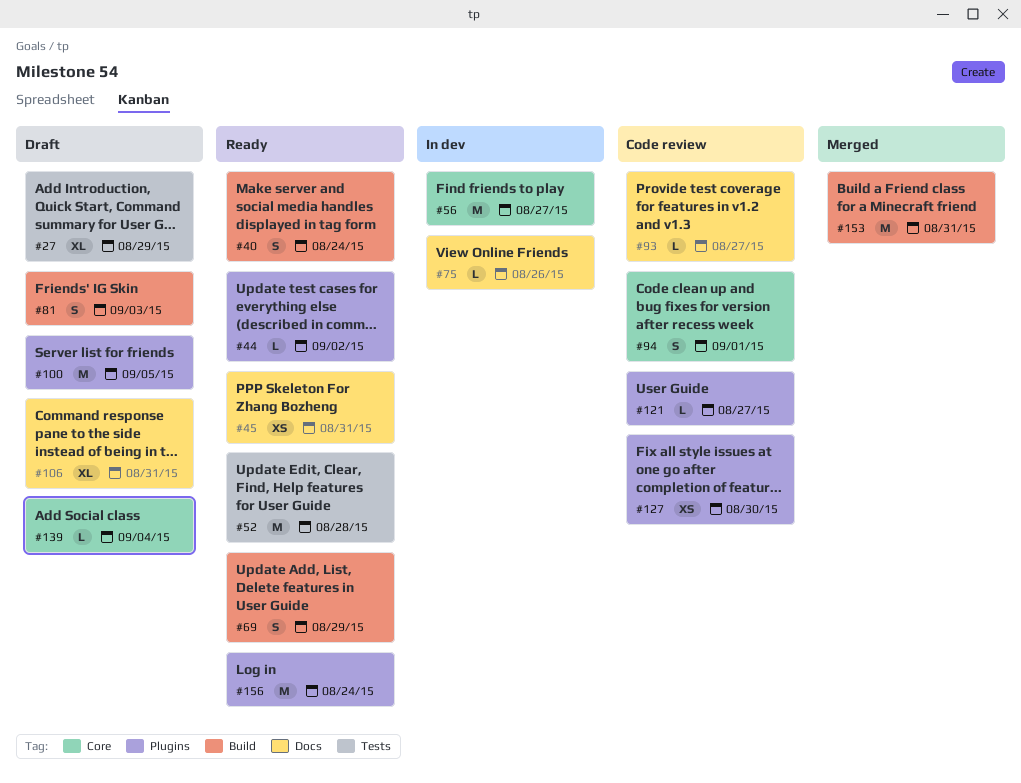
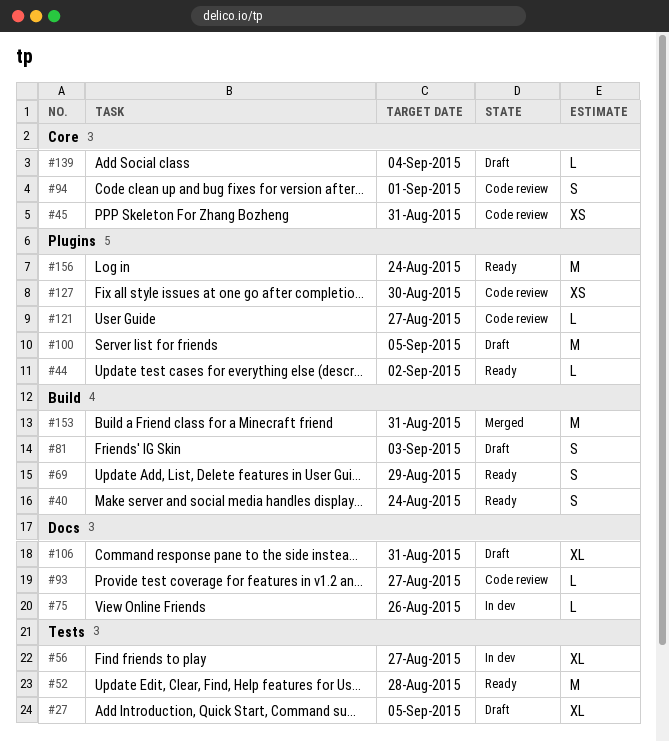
#27, due: Aug 29 -> Sep 5
#45, status: Ready -> Code review
#45, label: Docs -> Core
#56, label: Core -> Tests
#56, estimate: M -> XL

